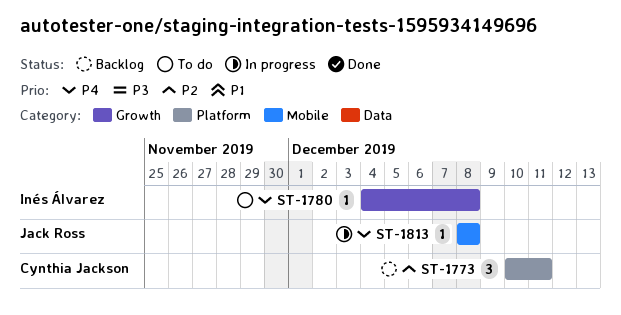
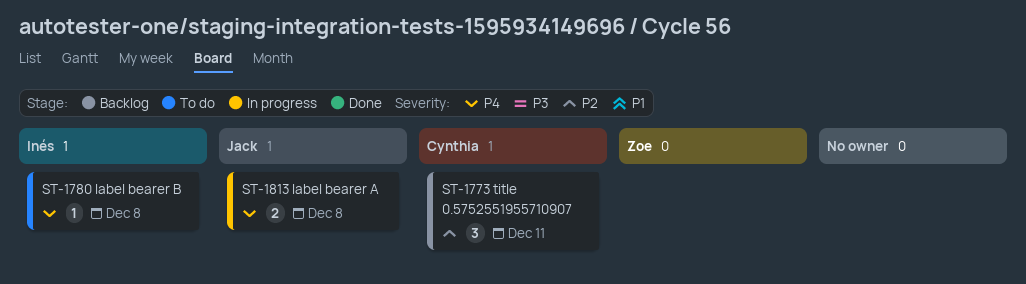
ST-1813, estimate: 1 -> 2

